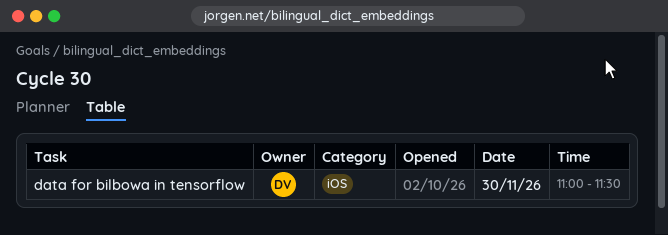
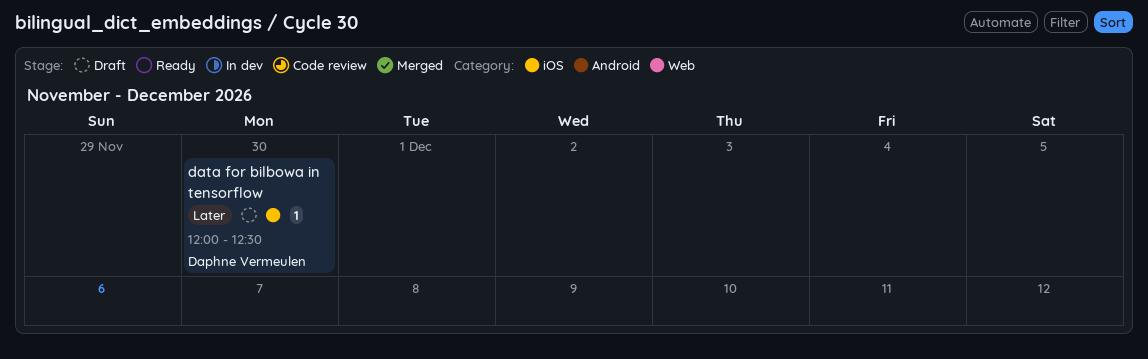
data for bilbowa in tensorflow, begins: 11:00 -> 12:00
data for bilbowa in tensorflow, ends: 11:30 -> 12:30

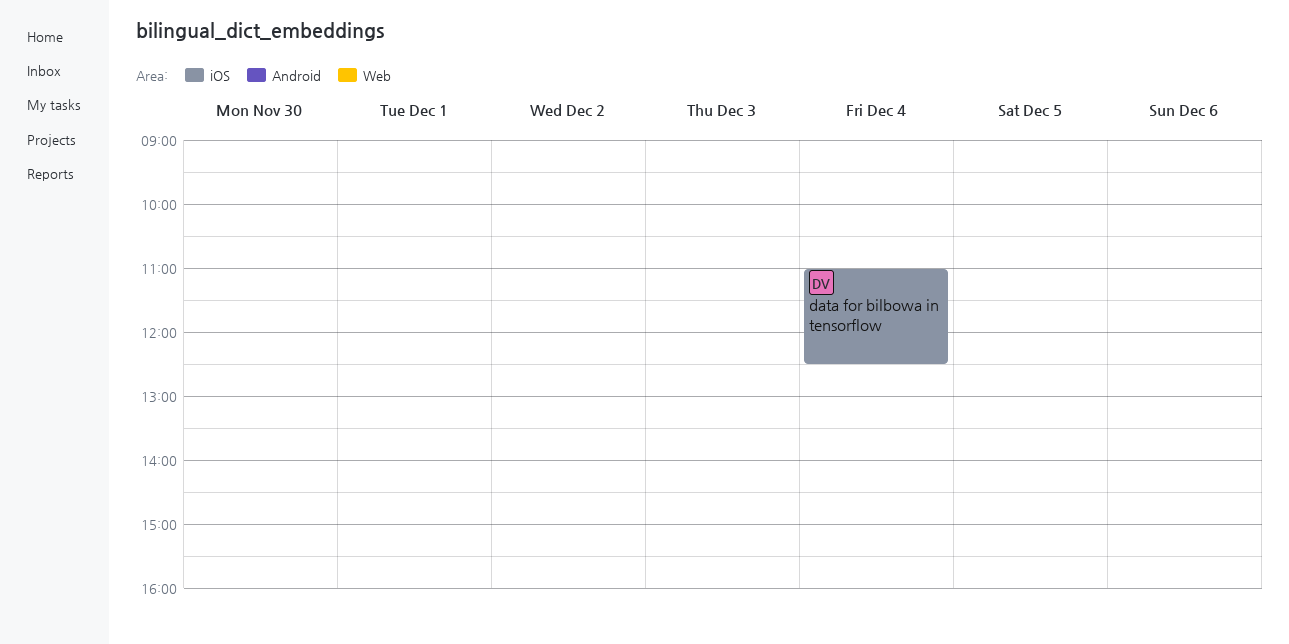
data for bilbowa in tensorflow, day: Nov 30 -> Dec 4
data for bilbowa in tensorflow, begins: 12:00 -> 11:00

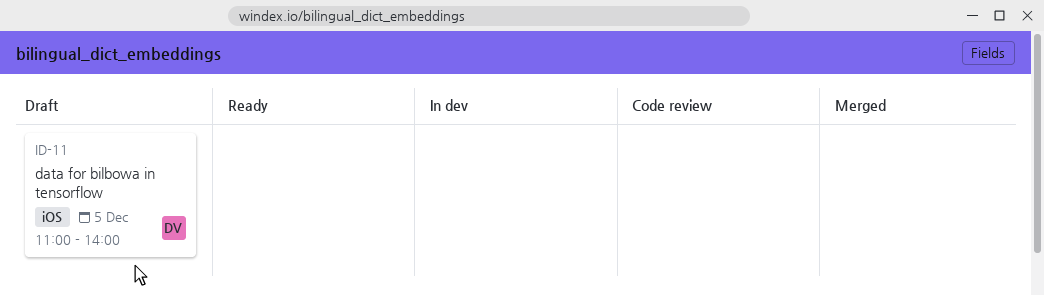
data for bilbowa in tensorflow, day: Dec 4 -> Dec 5
data for bilbowa in tensorflow, ends: 12:30 -> 14:00

